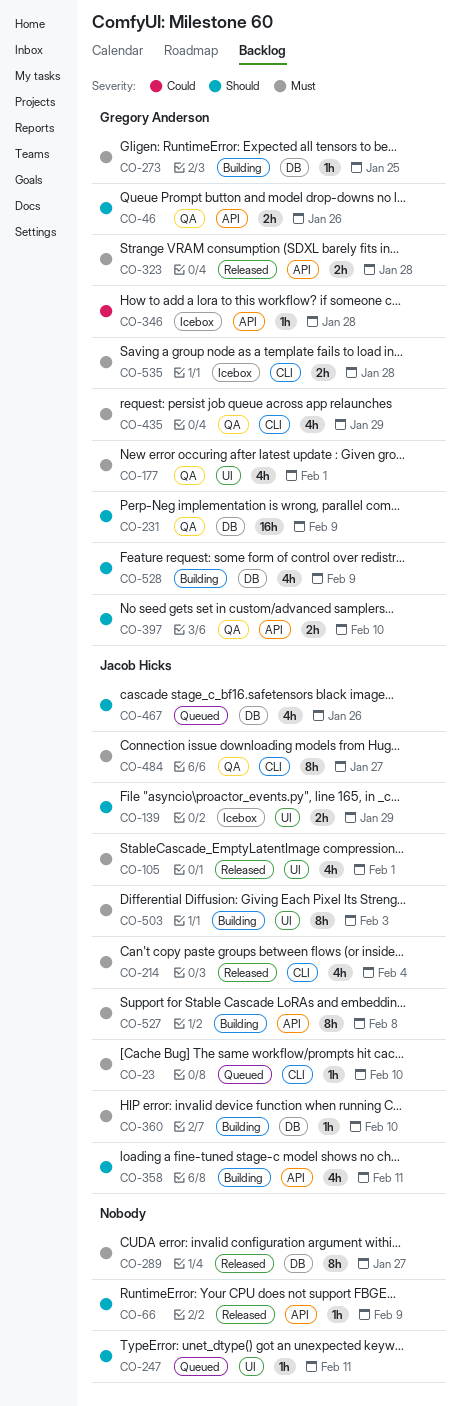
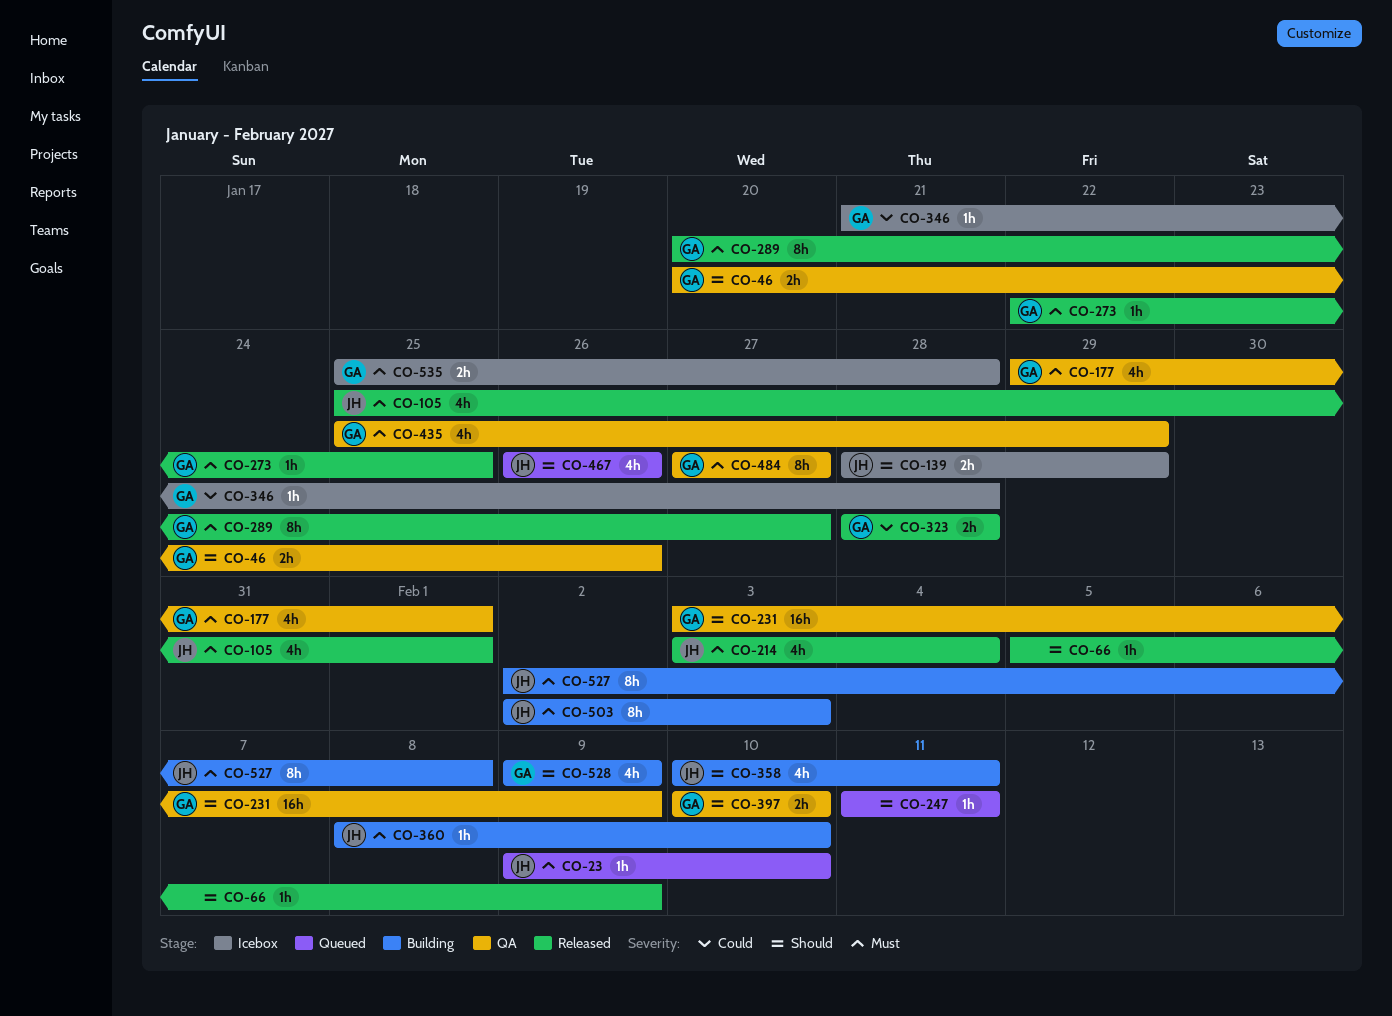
CO-273, status: Building -> Released
CO-289, owner: none -> Gregory Anderson
CO-323, priority: Must -> Could
CO-484, owner: Jacob Hicks -> Gregory Anderson

